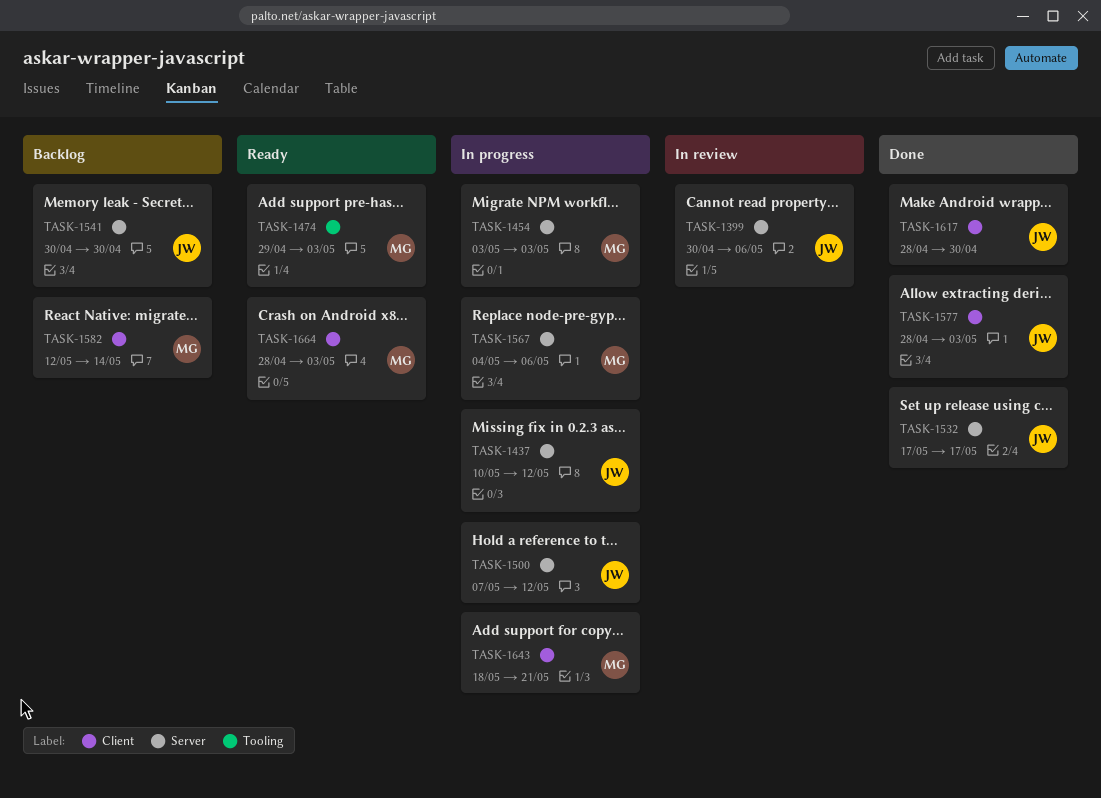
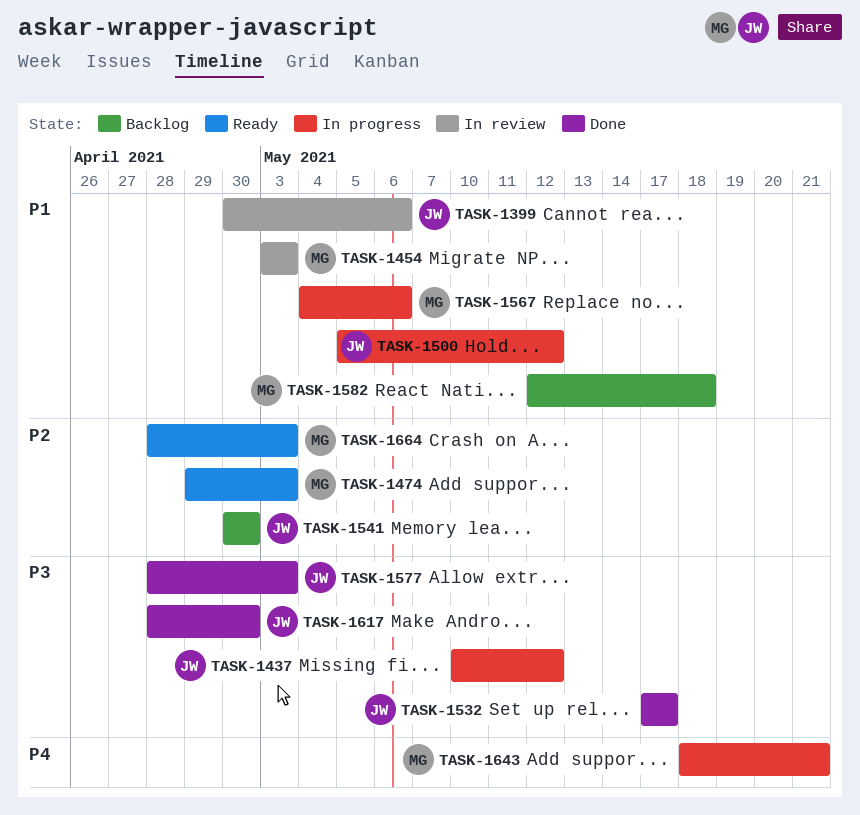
TASK-1454, status: In progress -> In review
TASK-1500, start: May 7 -> May 5
TASK-1582, due: May 14 -> May 18

